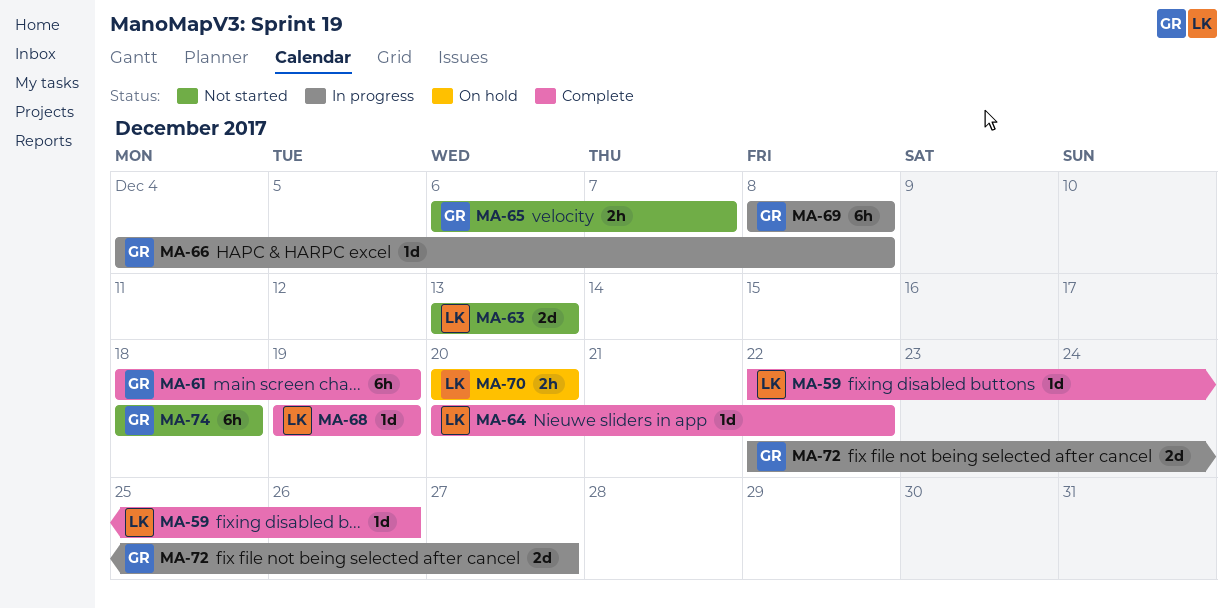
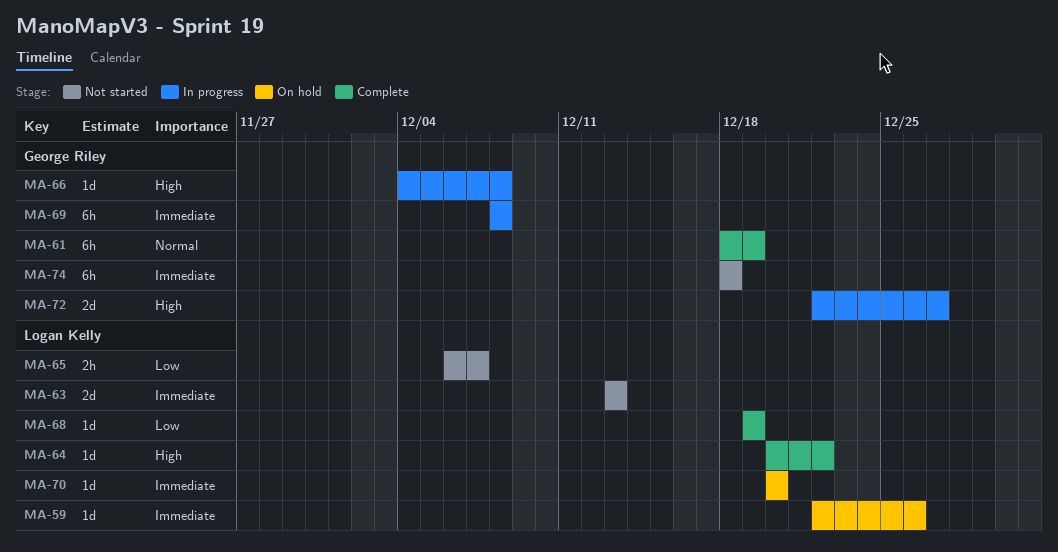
MA-59, status: Complete -> On hold
MA-65, owner: George Riley -> Logan Kelly
MA-70, estimate: 2h -> 1d

